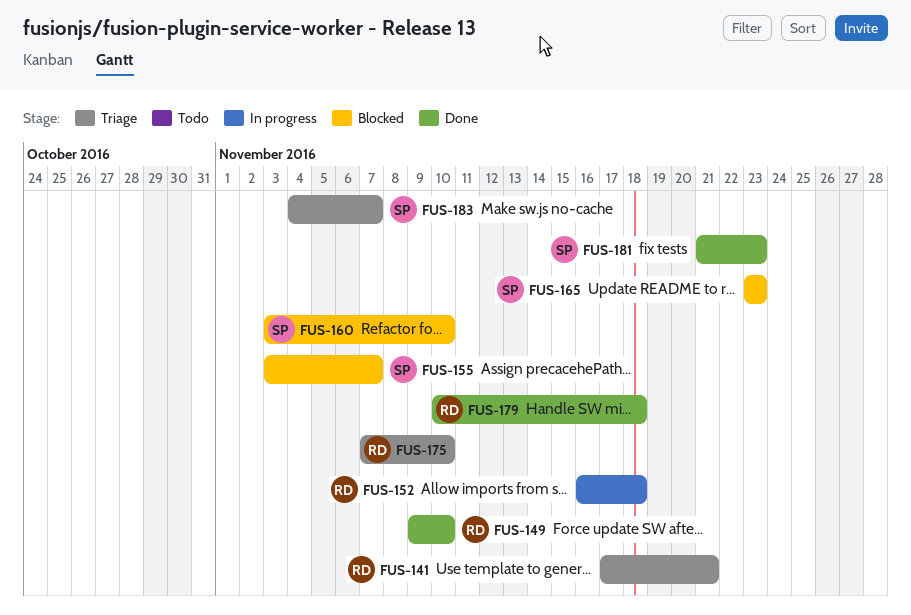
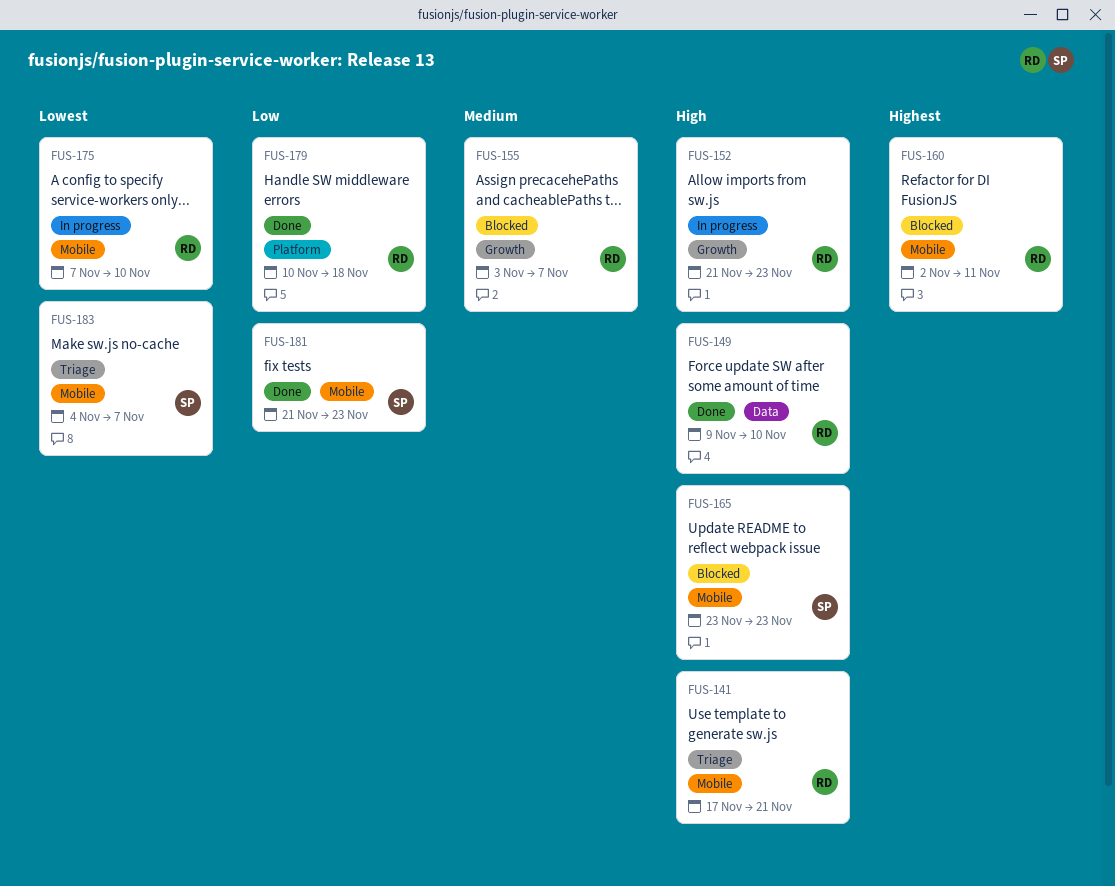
FUS-152, start: Nov 16 -> Nov 21
FUS-152, due: Nov 18 -> Nov 23
FUS-155, owner: SP -> RD
FUS-160, owner: SP -> RD
FUS-160, start: Nov 3 -> Nov 2
FUS-160, due: Nov 10 -> Nov 11
FUS-175, status: Triage -> In progress

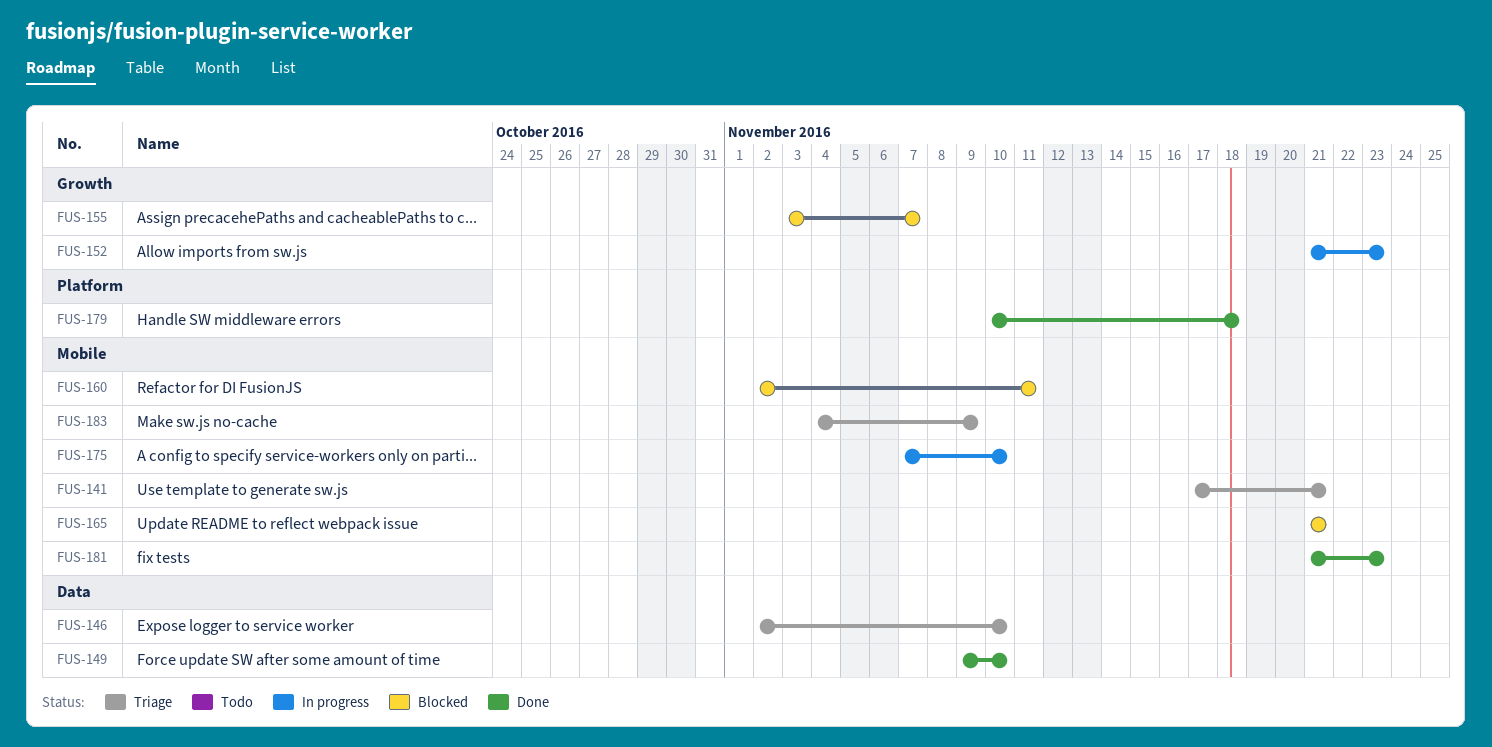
FUS-146: none -> present
FUS-165, start: Nov 23 -> Nov 21
FUS-165, due: Nov 23 -> Nov 21
FUS-183, due: Nov 7 -> Nov 9

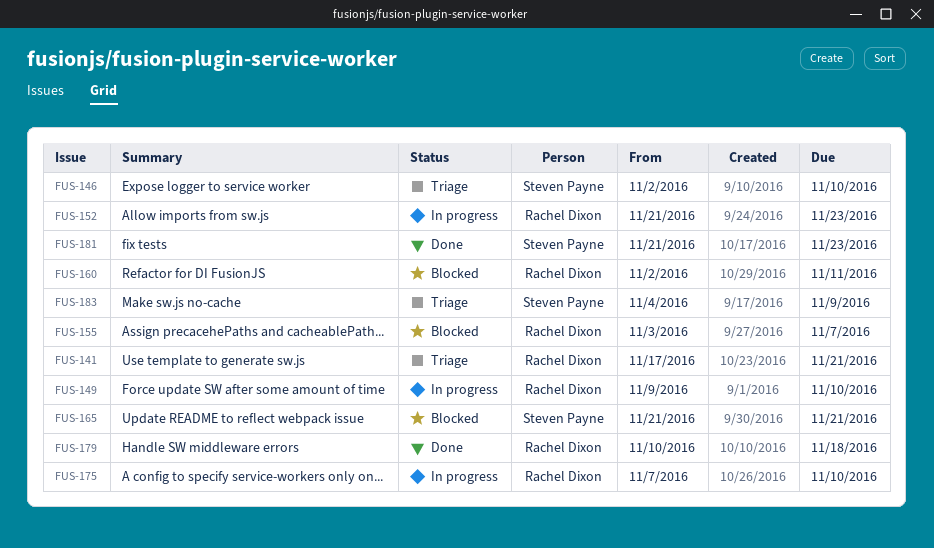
FUS-149, status: Done -> In progress

